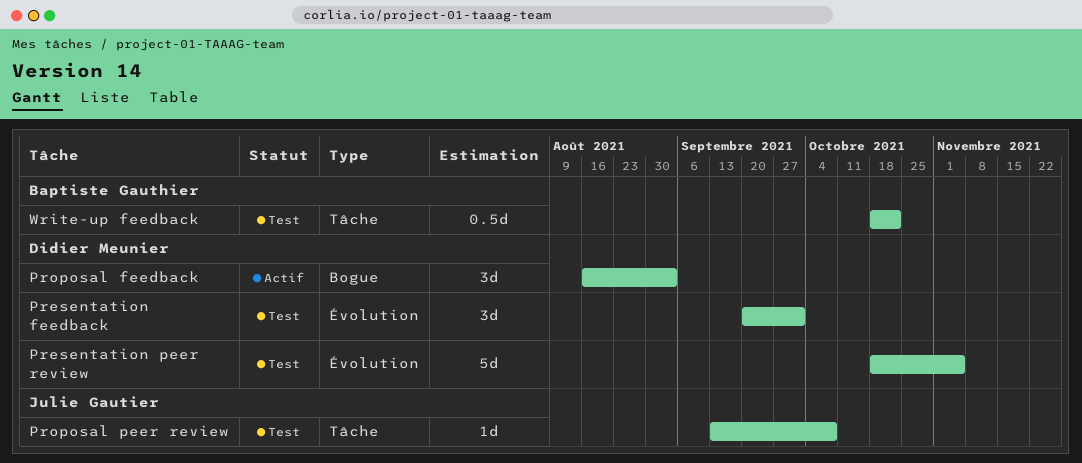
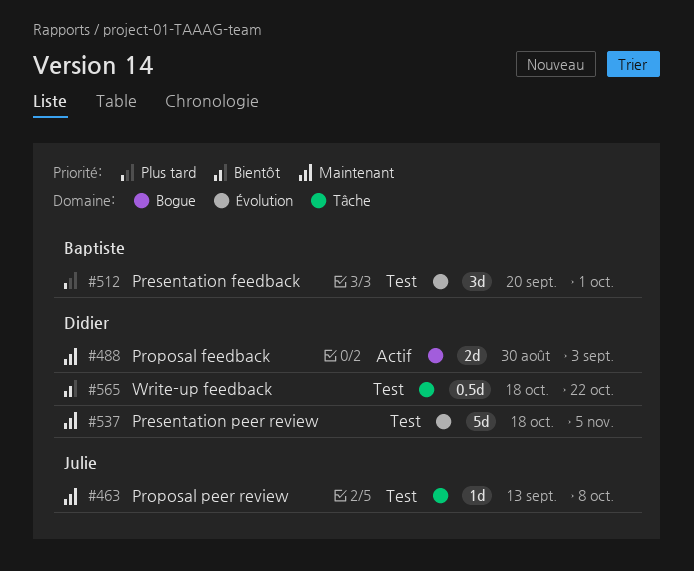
Presentation feedback, owner: Didier Meunier -> Baptiste Gauthier
Proposal feedback, estimate: 3d -> 2d
Proposal feedback, start: Aug 16 -> Aug 30
Write-up feedback, owner: Baptiste Gauthier -> Didier Meunier

